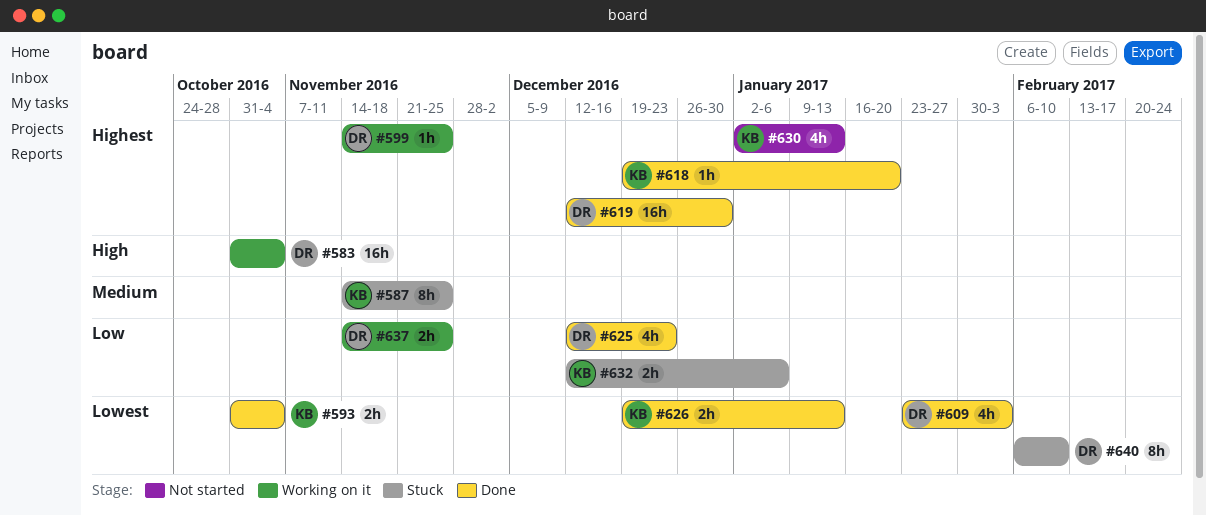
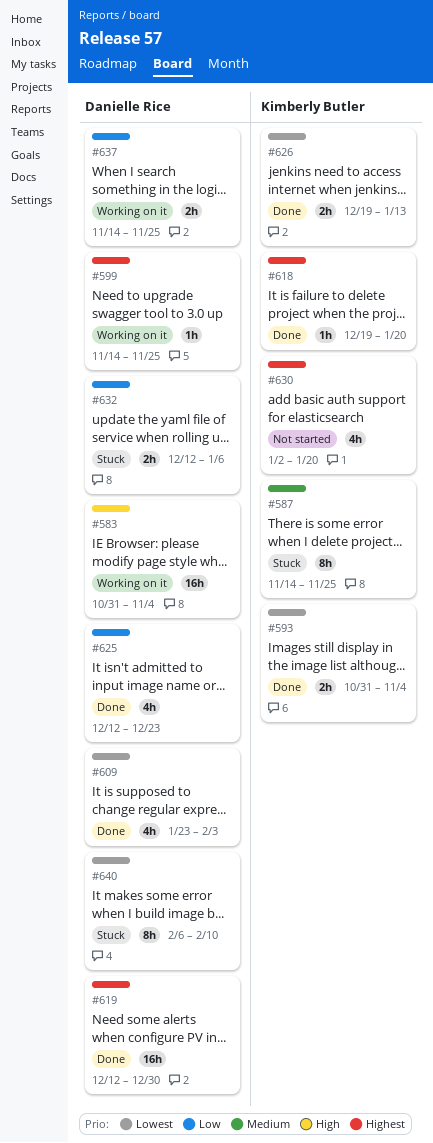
#630, due: Jan 13 -> Jan 20
#632, owner: Kimberly Butler -> Danielle Rice

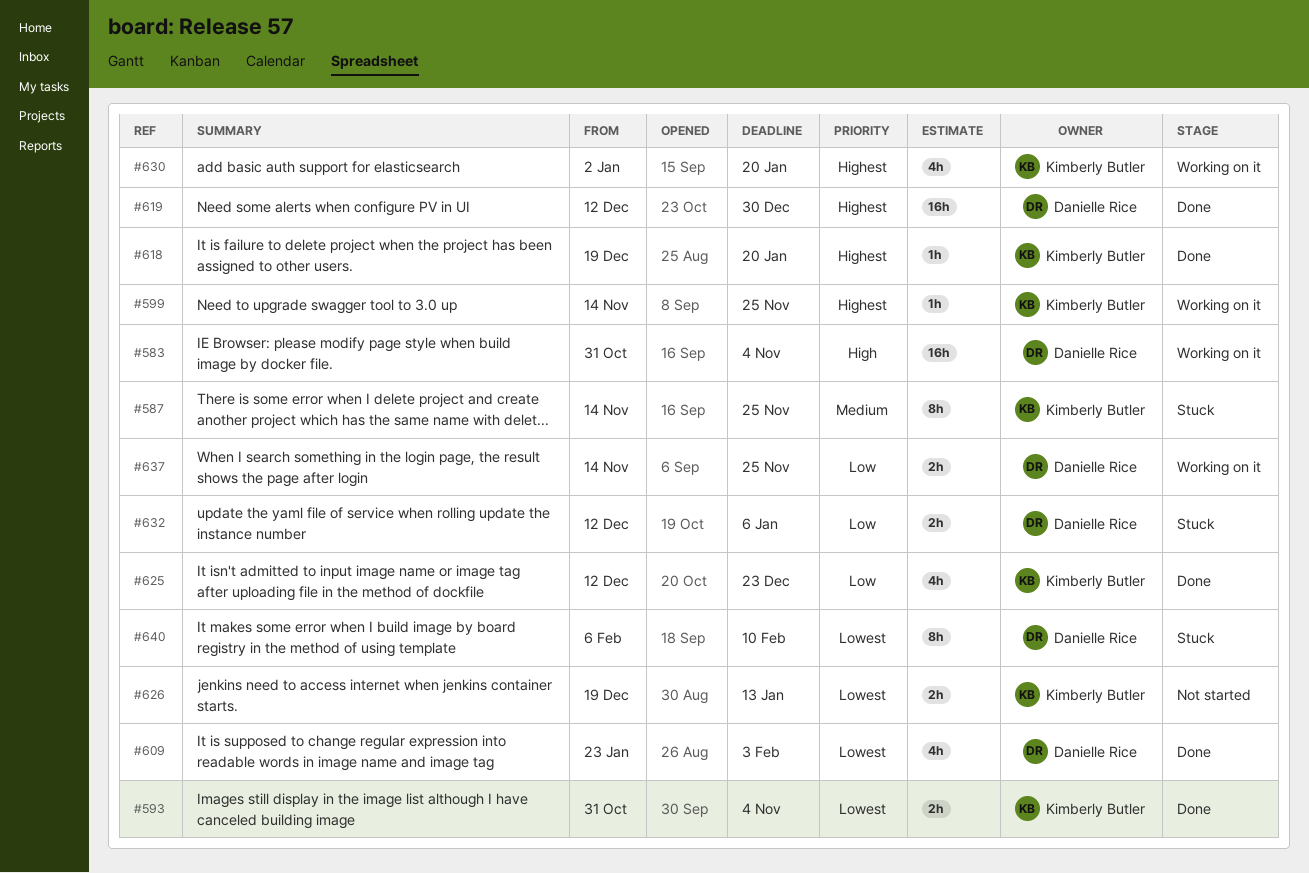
#599, owner: Danielle Rice -> Kimberly Butler
#625, owner: Danielle Rice -> Kimberly Butler
#626, status: Done -> Not started
#630, status: Not started -> Working on it

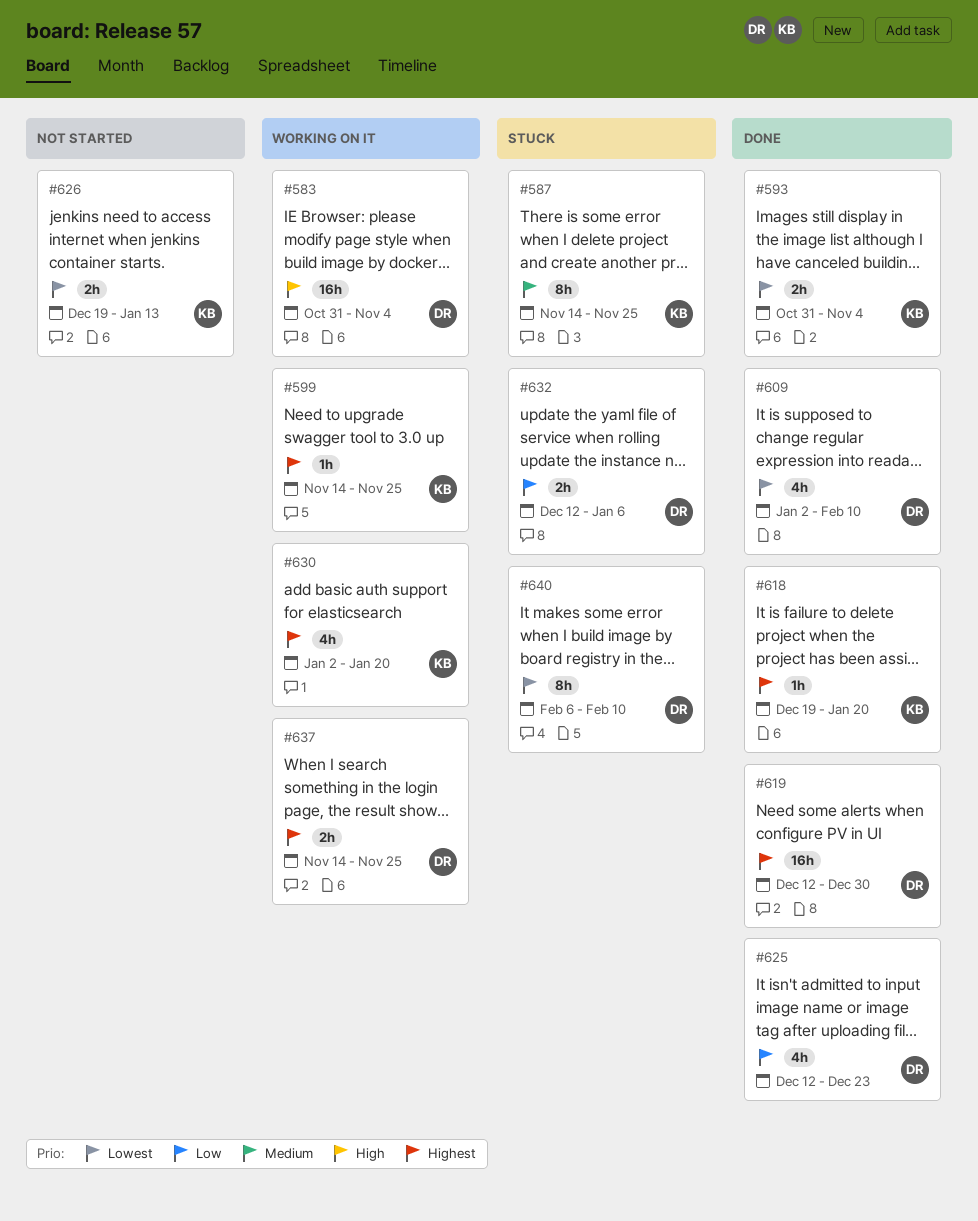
#609, start: Jan 23 -> Jan 2
#609, due: Feb 3 -> Feb 10
#625, owner: Kimberly Butler -> Danielle Rice
#637, priority: Low -> Highest

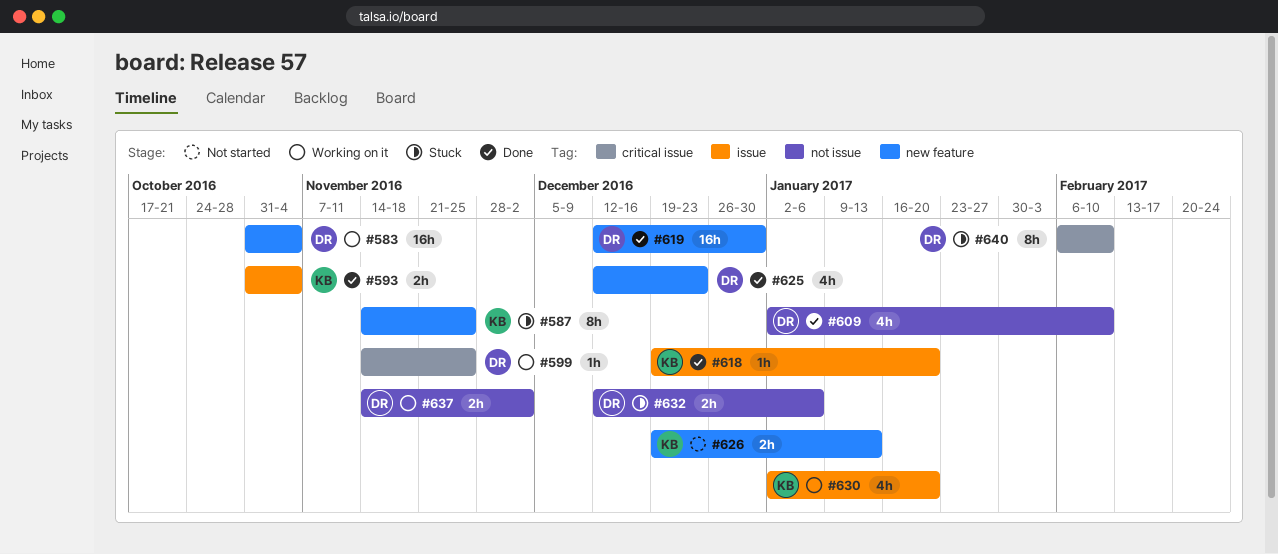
#599, owner: KB -> DR
#637, due: Nov 25 -> Dec 2

